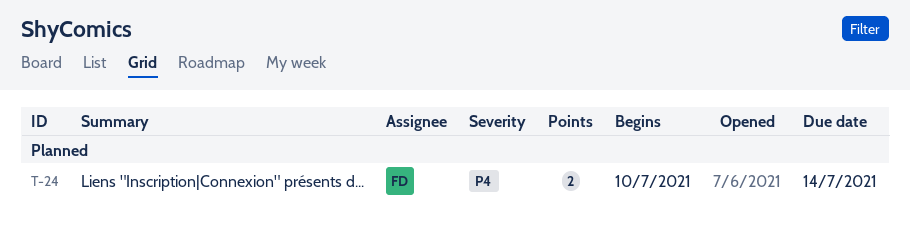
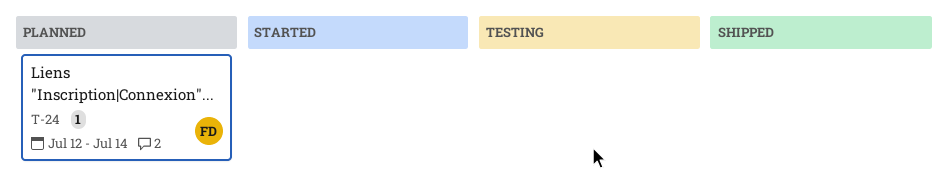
T-24, estimate: 2 -> 1
T-24, start: Jul 10 -> Jul 12

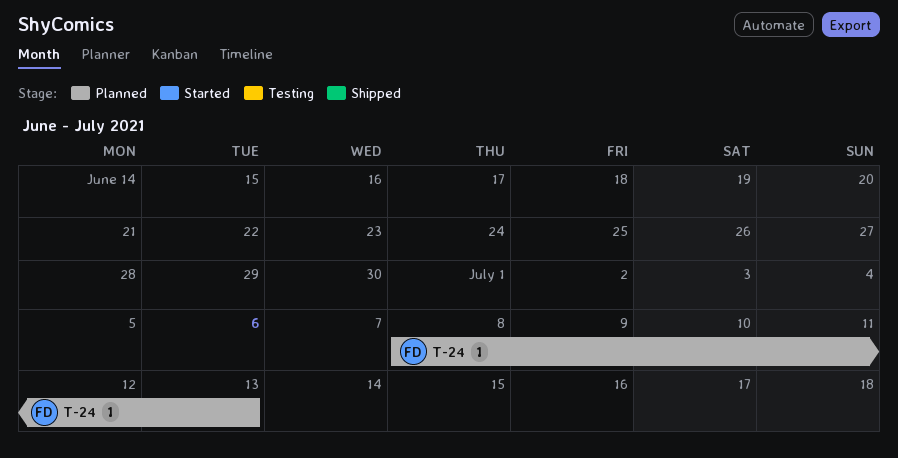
T-24, start: Jul 12 -> Jul 8
T-24, due: Jul 14 -> Jul 13

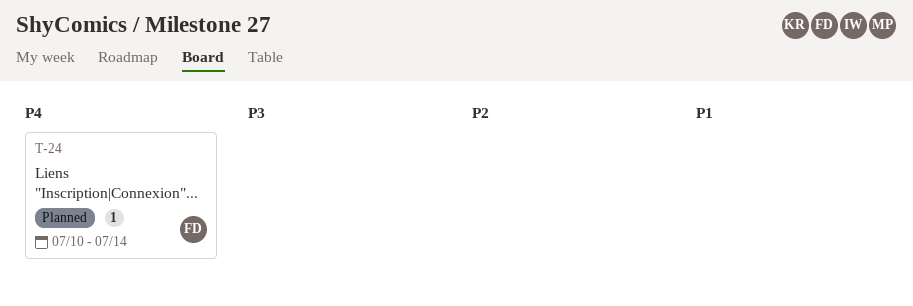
T-24, start: Jul 8 -> Jul 10
T-24, due: Jul 13 -> Jul 14

